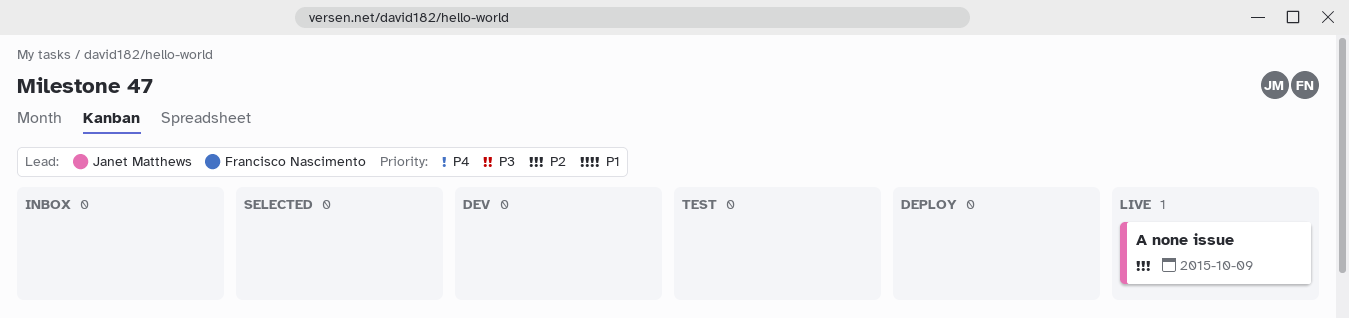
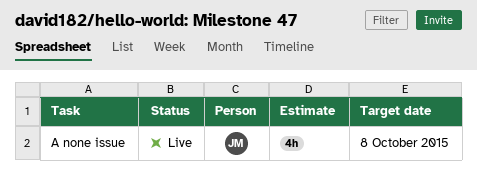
A none issue, due: Oct 9 -> Oct 8

